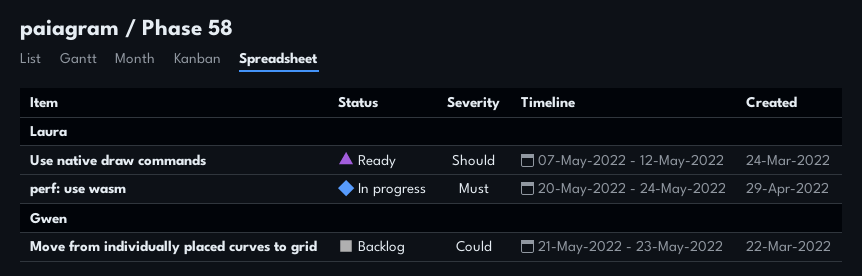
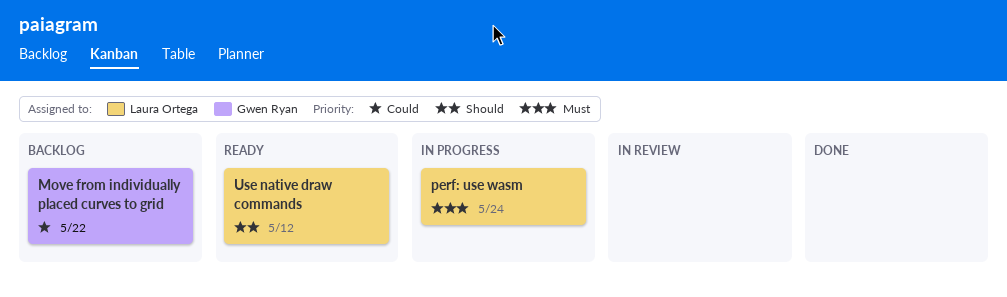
Move from individually placed curves to grid, due: May 23 -> May 22

